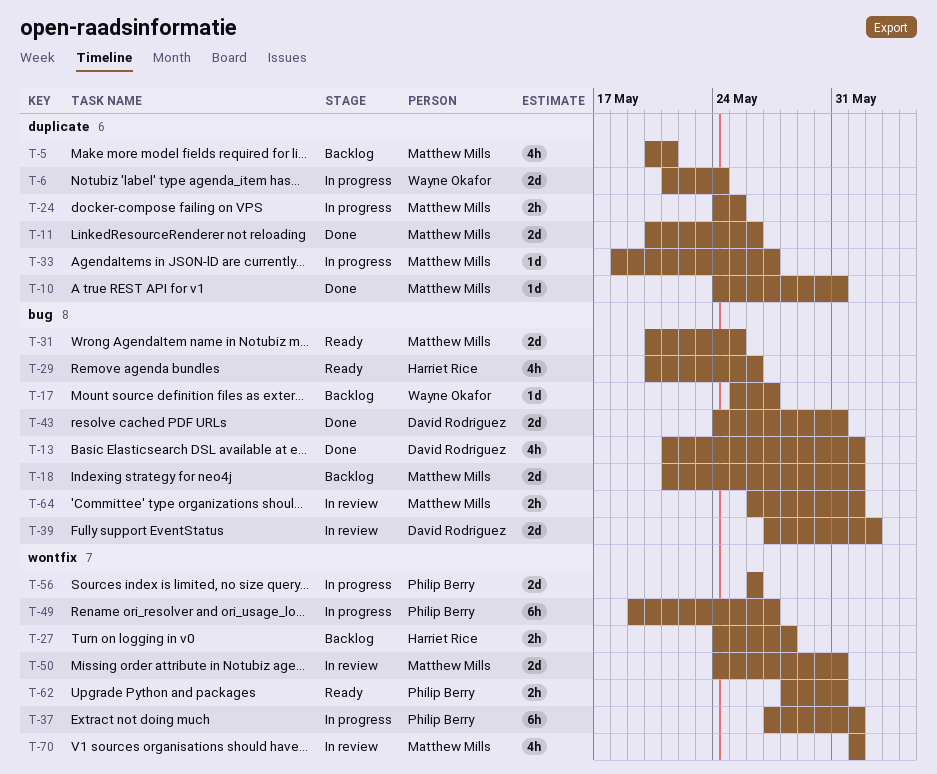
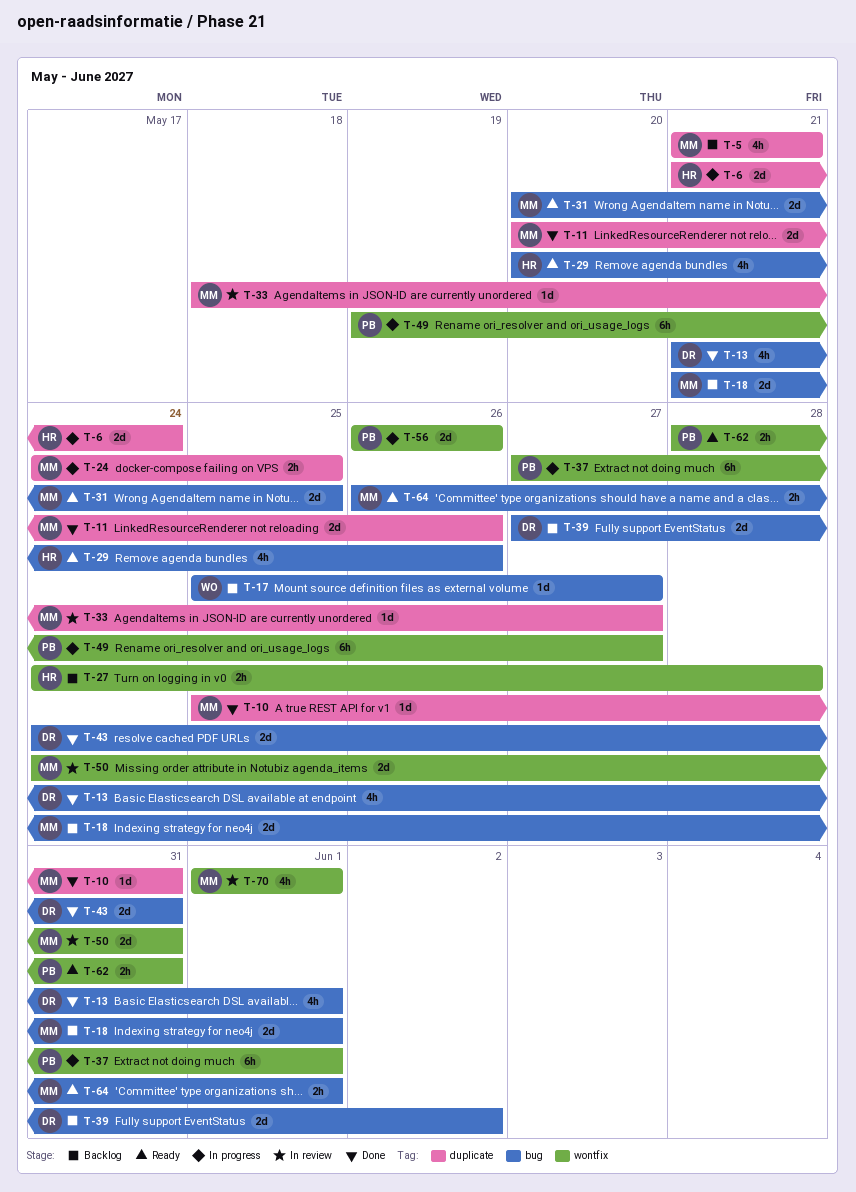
T-5, start: May 20 -> May 21
T-6, owner: Wayne Okafor -> Harriet Rice
T-10, start: May 24 -> May 25
T-33, status: In progress -> In review
T-39, status: In review -> Backlog
T-64, status: In review -> Ready

